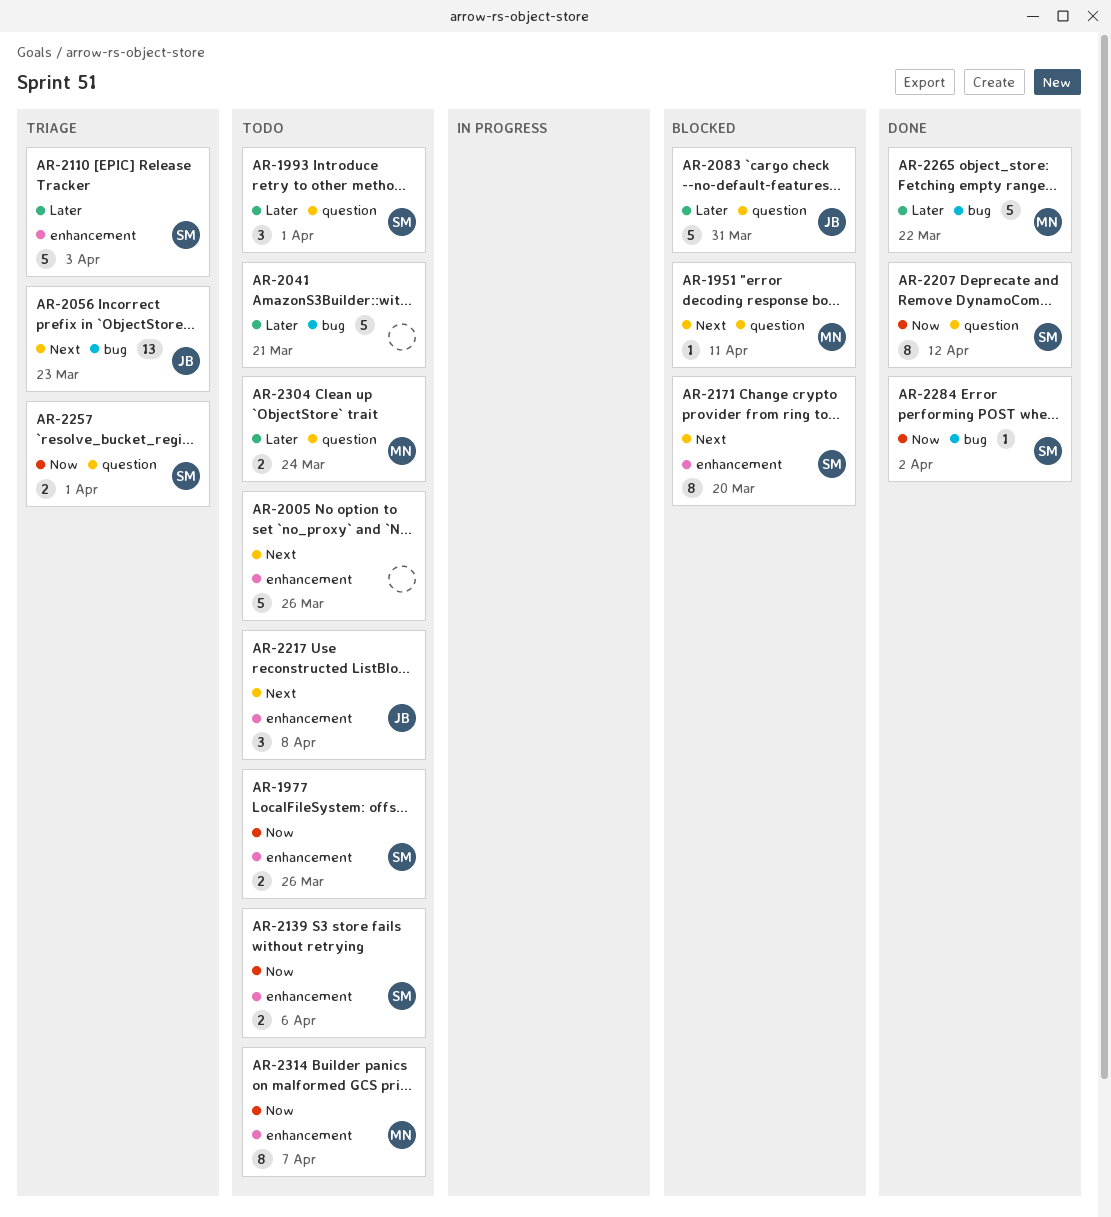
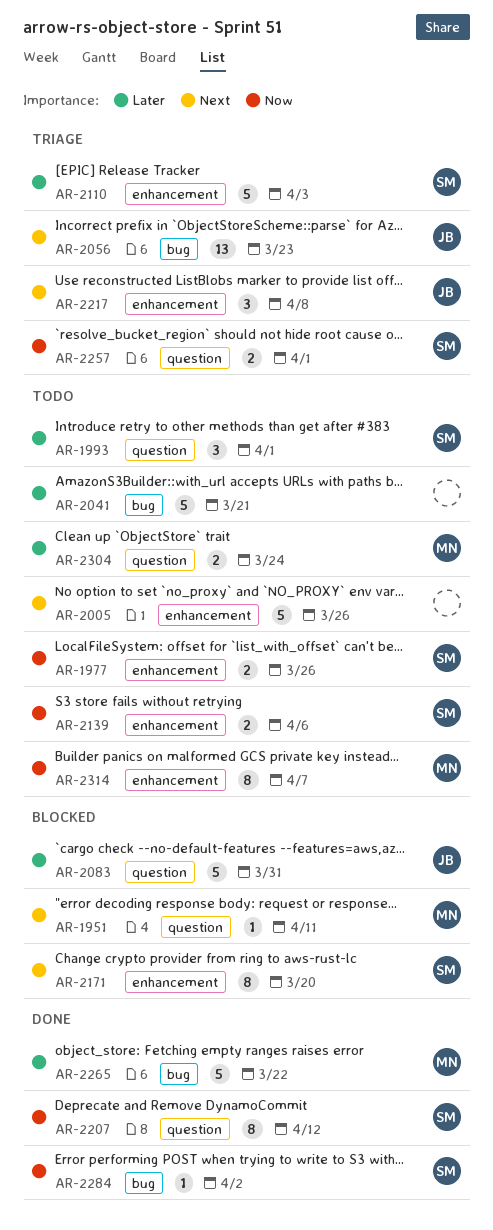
AR-2217, status: Todo -> Triage

